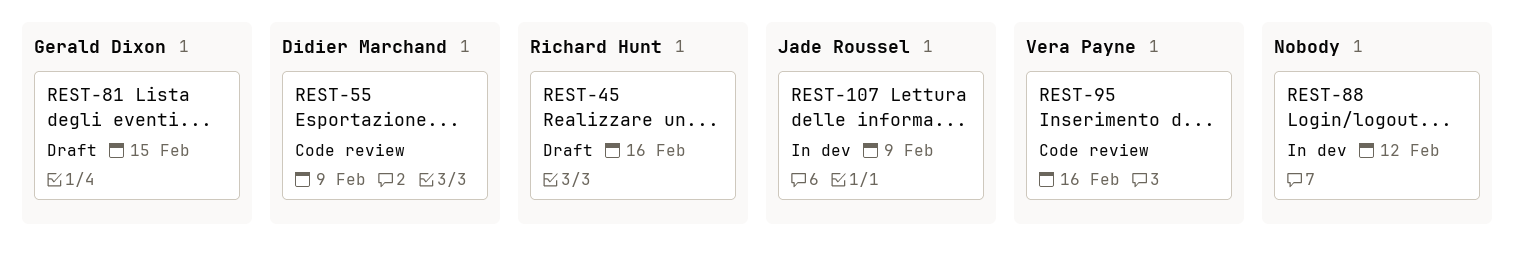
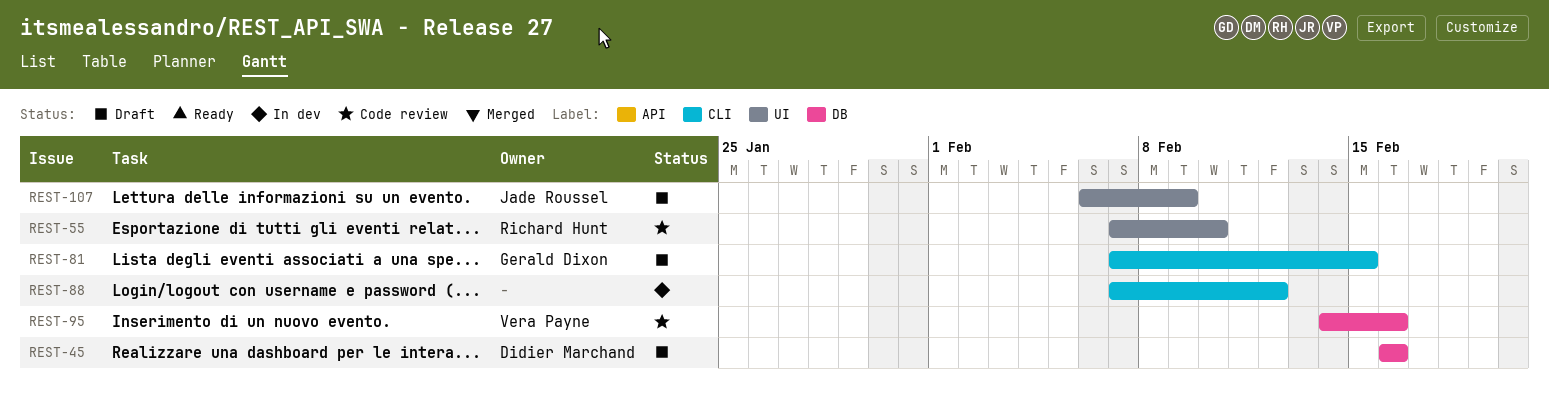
REST-45, owner: Richard Hunt -> Didier Marchand
REST-55, owner: Didier Marchand -> Richard Hunt
REST-55, due: Feb 9 -> Feb 10
REST-107, status: In dev -> Draft

